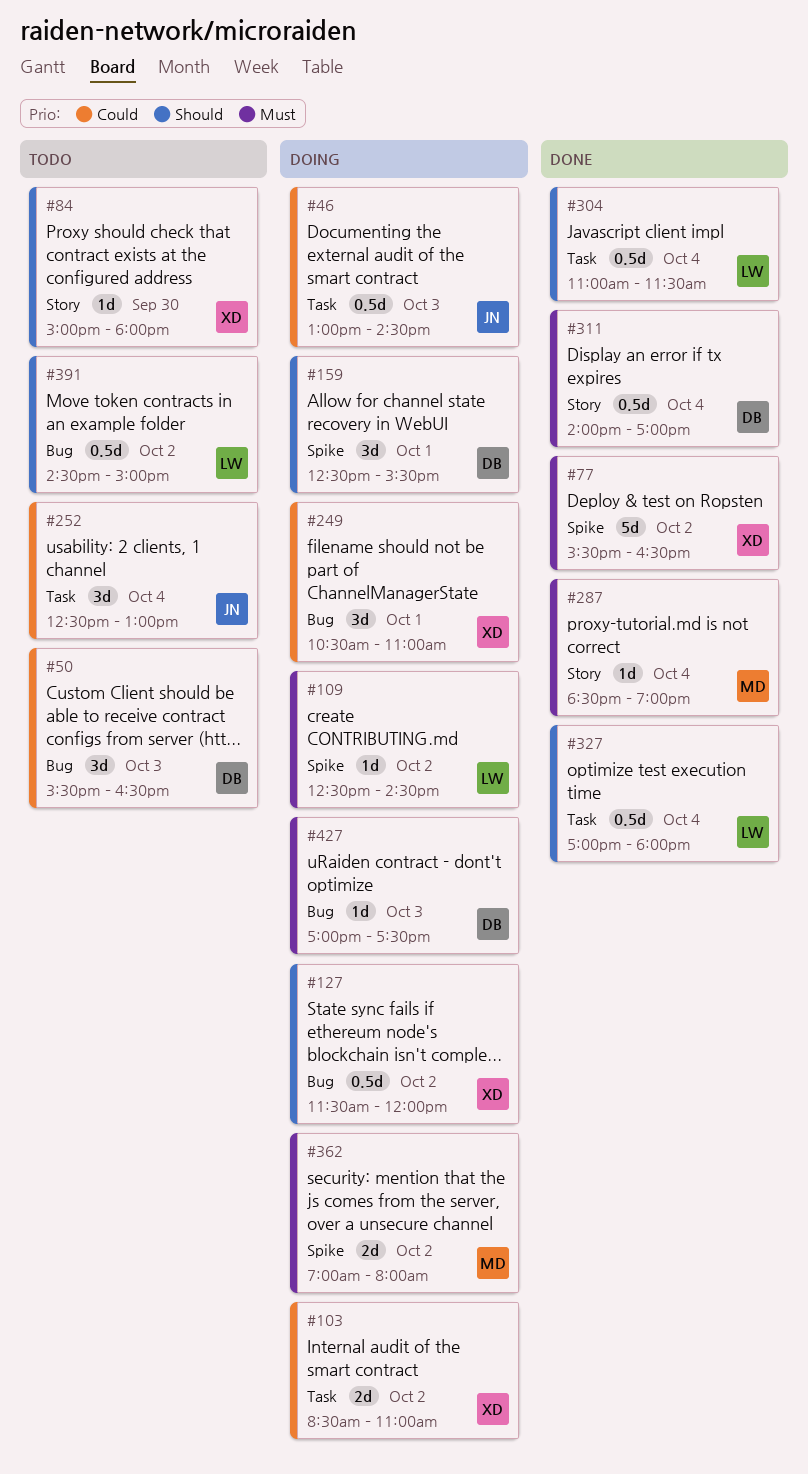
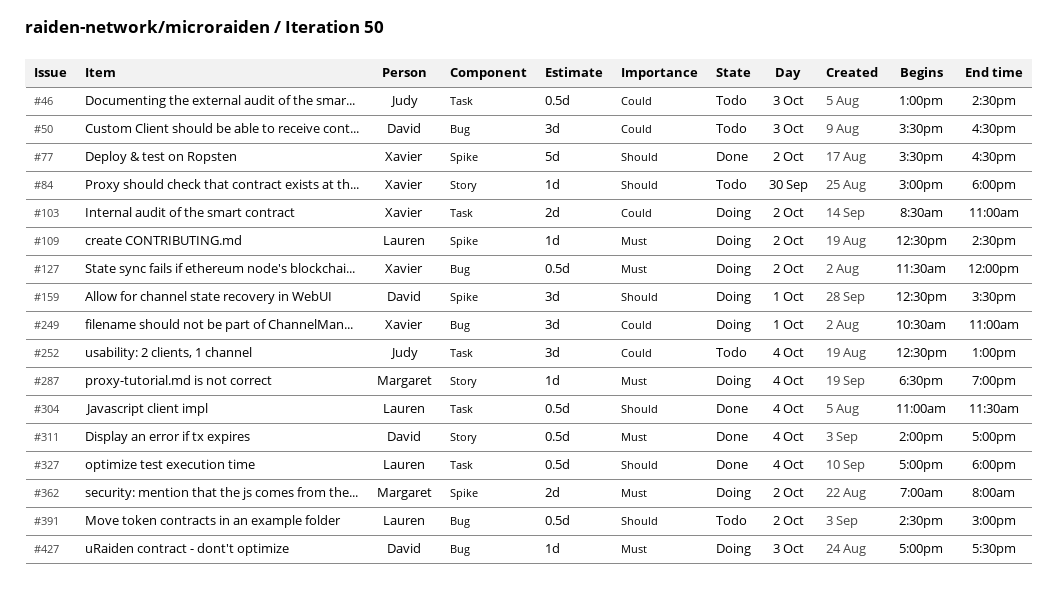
#46, status: Doing -> Todo
#77, priority: Must -> Should
#127, priority: Should -> Must
#287, status: Done -> Doing

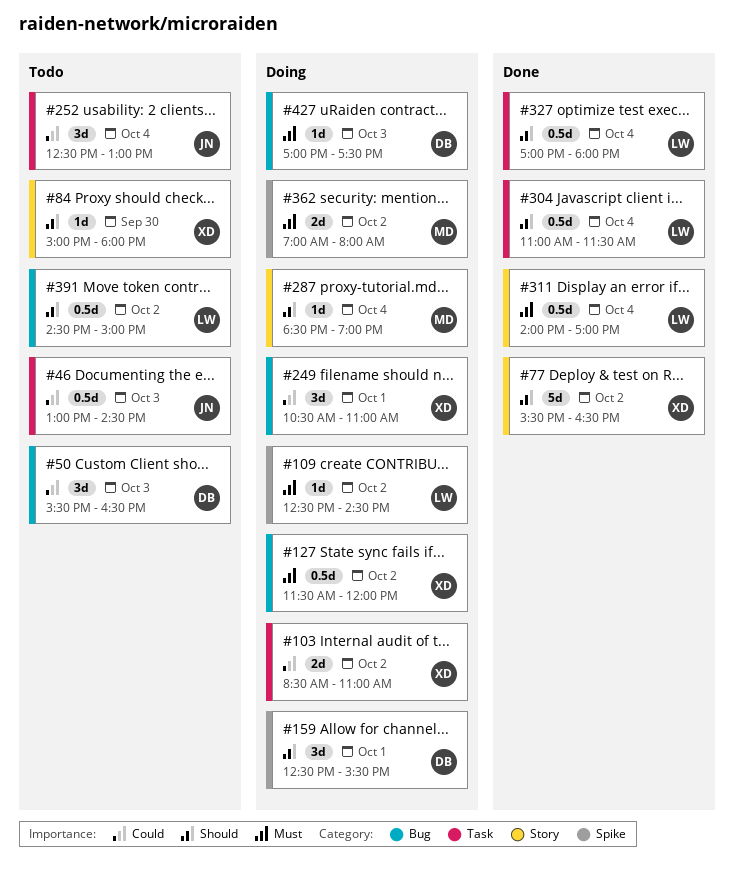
#77, label: Spike -> Story
#287, priority: Must -> Should
#311, owner: David -> Lauren

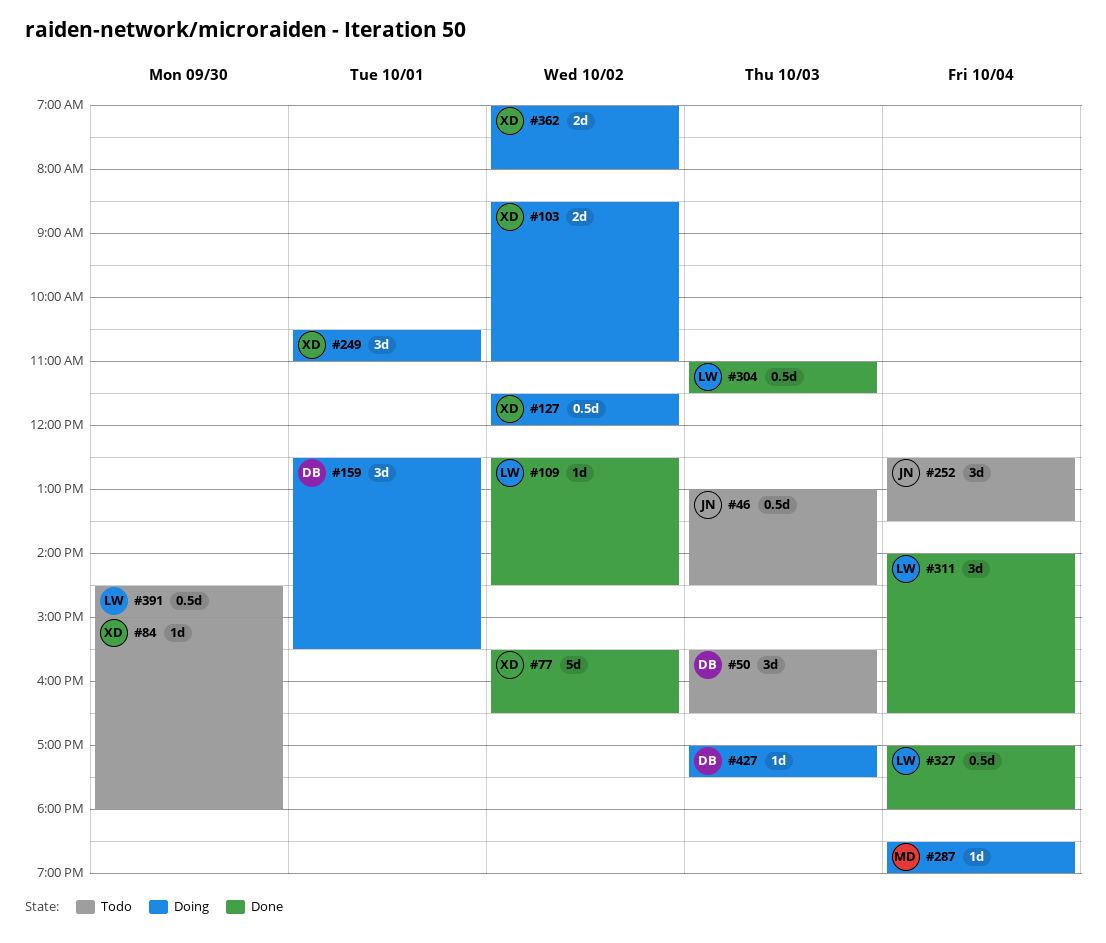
#109, status: Doing -> Done
#252, ends: 13:00 -> 13:30
#304, day: Oct 4 -> Oct 3
#311, estimate: 0.5d -> 3d
#311, ends: 17:00 -> 16:30
#362, owner: MD -> XD
#391, day: Oct 2 -> Sep 30

